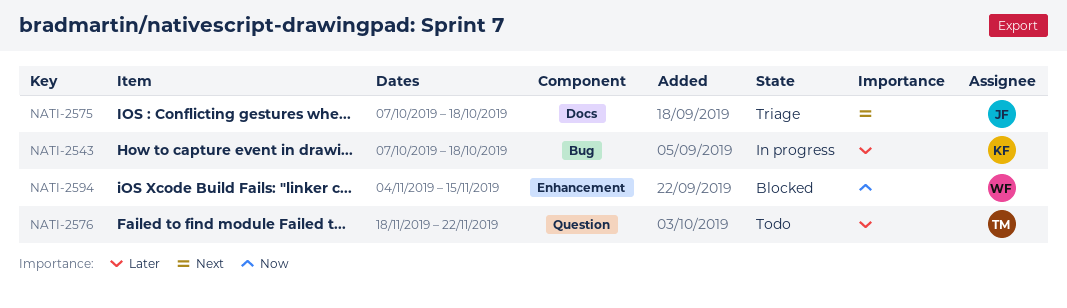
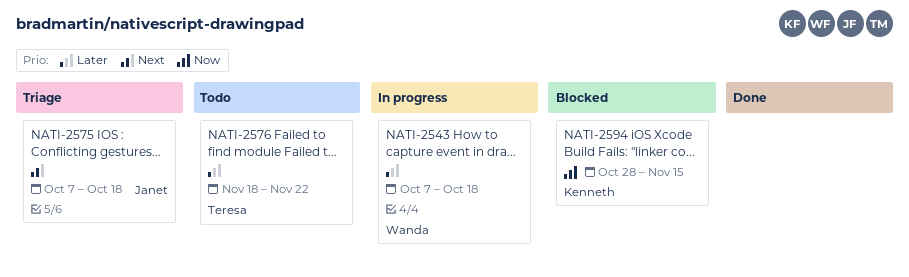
NATI-2543, owner: Kenneth -> Wanda
NATI-2594, owner: Wanda -> Kenneth
NATI-2594, start: Nov 4 -> Oct 28

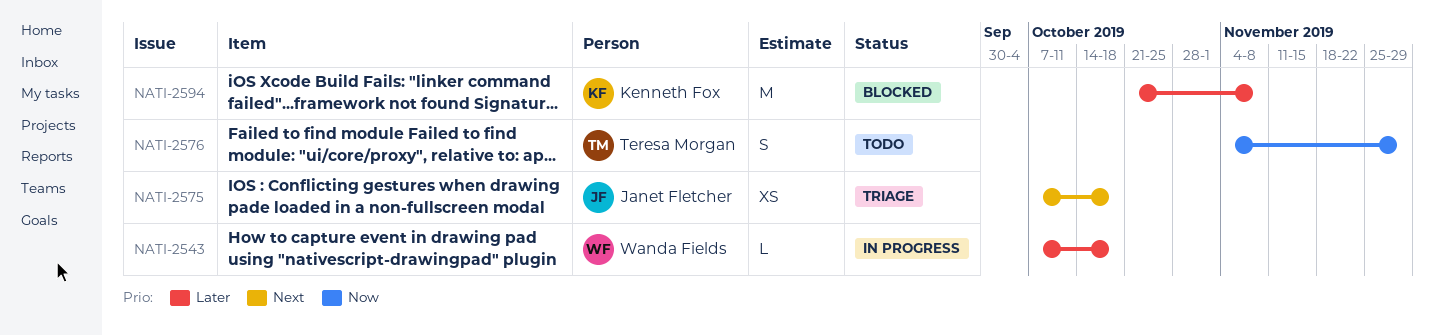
NATI-2576, priority: Later -> Now
NATI-2576, start: Nov 18 -> Nov 4
NATI-2576, due: Nov 22 -> Nov 29
NATI-2594, priority: Now -> Later
NATI-2594, start: Oct 28 -> Oct 21
NATI-2594, due: Nov 15 -> Nov 8

